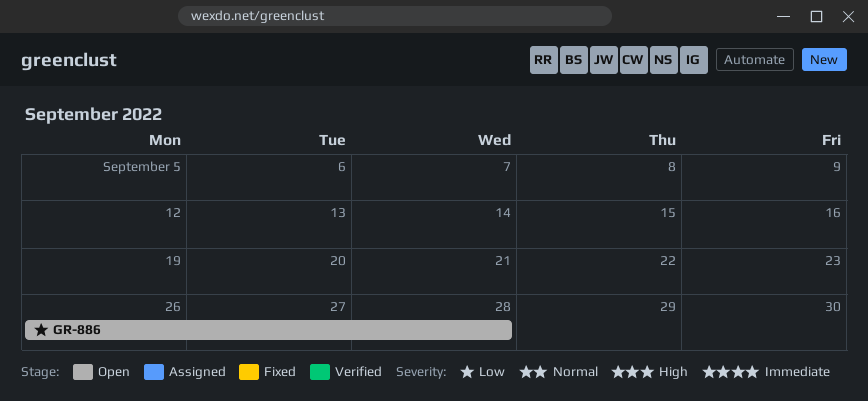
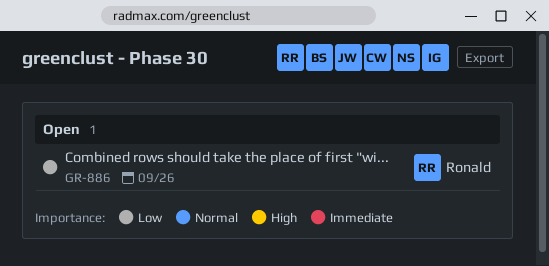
GR-886, due: Sep 28 -> Sep 26

